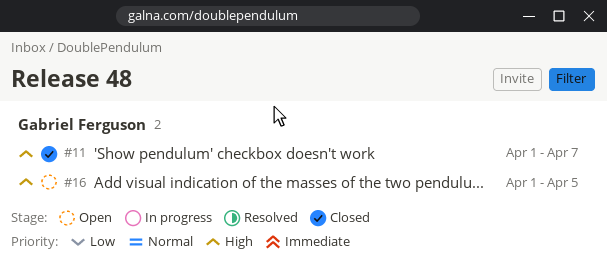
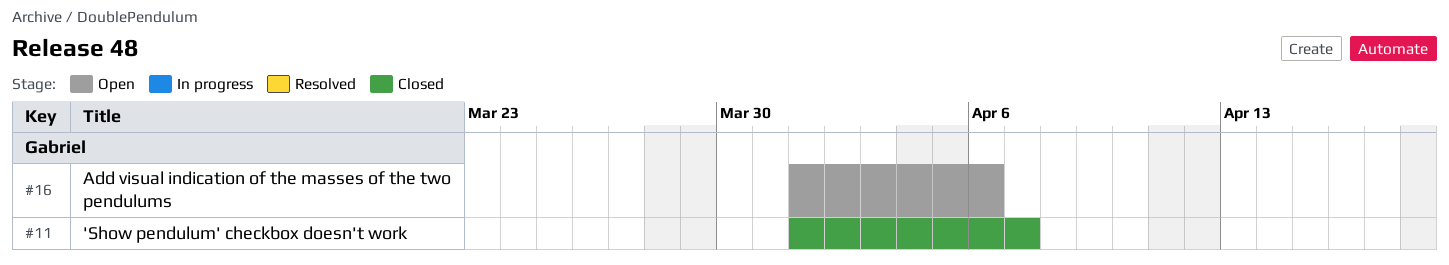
#16, due: Apr 5 -> Apr 6

